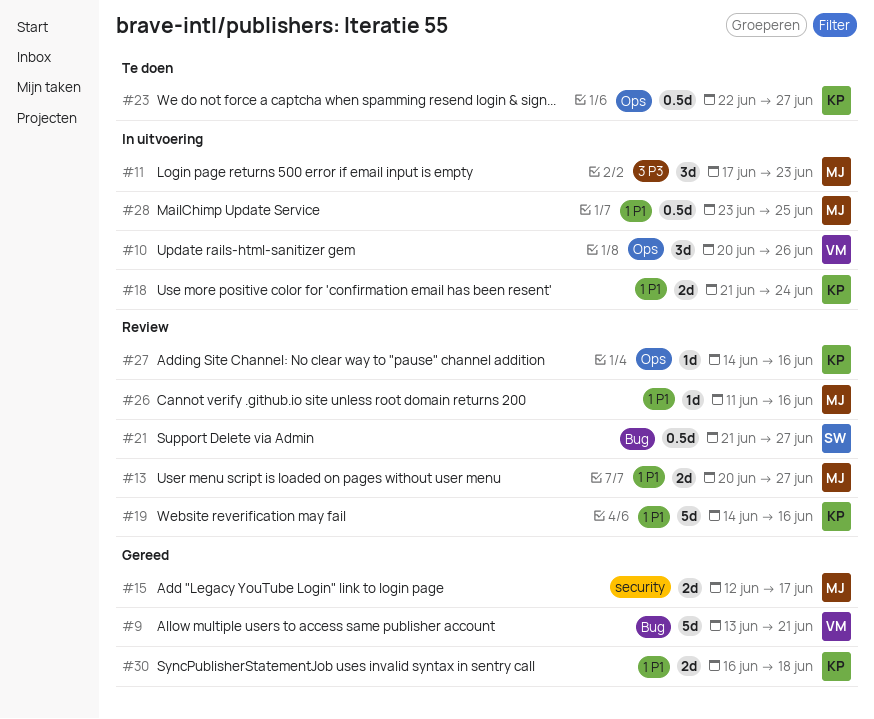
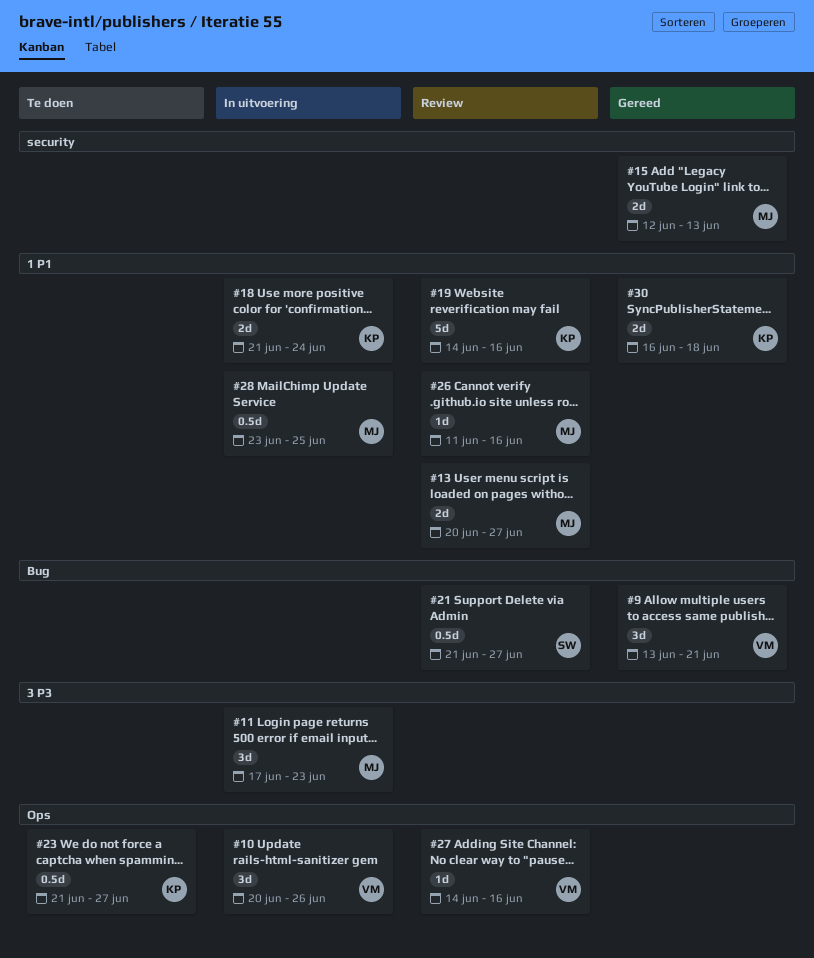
#9, estimate: 5d -> 3d
#15, due: Jun 17 -> Jun 13
#23, start: Jun 22 -> Jun 21
#27, owner: KP -> VM

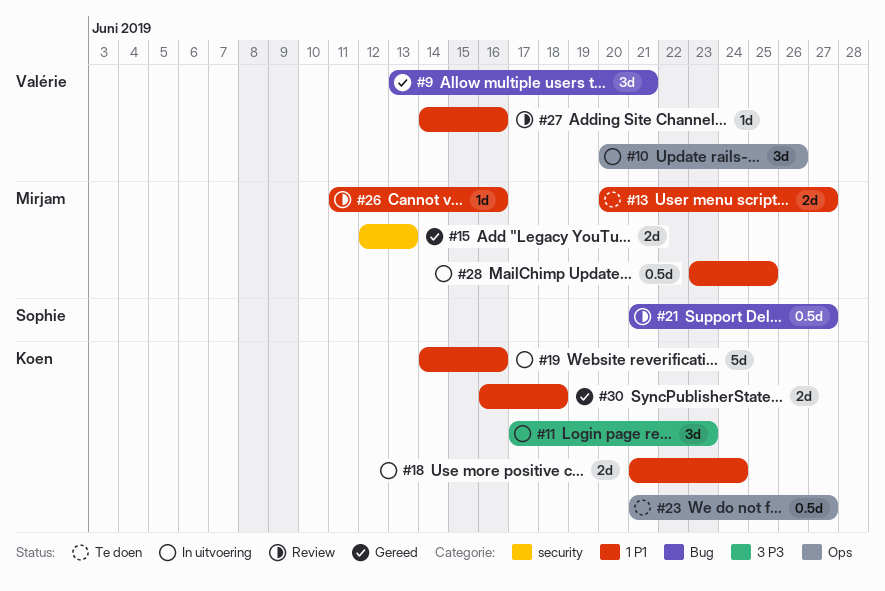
#11, owner: Mirjam -> Koen
#13, status: Review -> Te doen
#19, status: Review -> In uitvoering
#27, label: Ops -> 1 P1

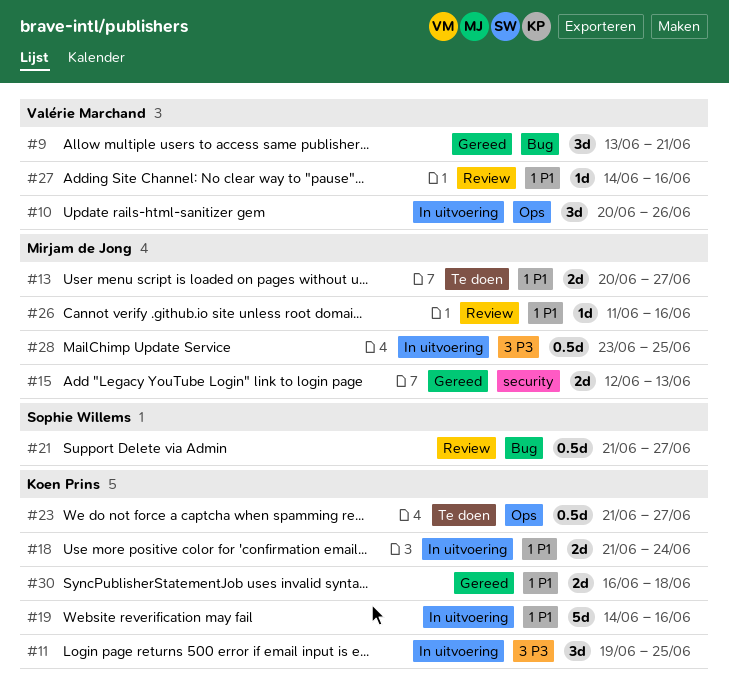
#11, start: Jun 17 -> Jun 19
#11, due: Jun 23 -> Jun 25
#28, label: 1 P1 -> 3 P3

